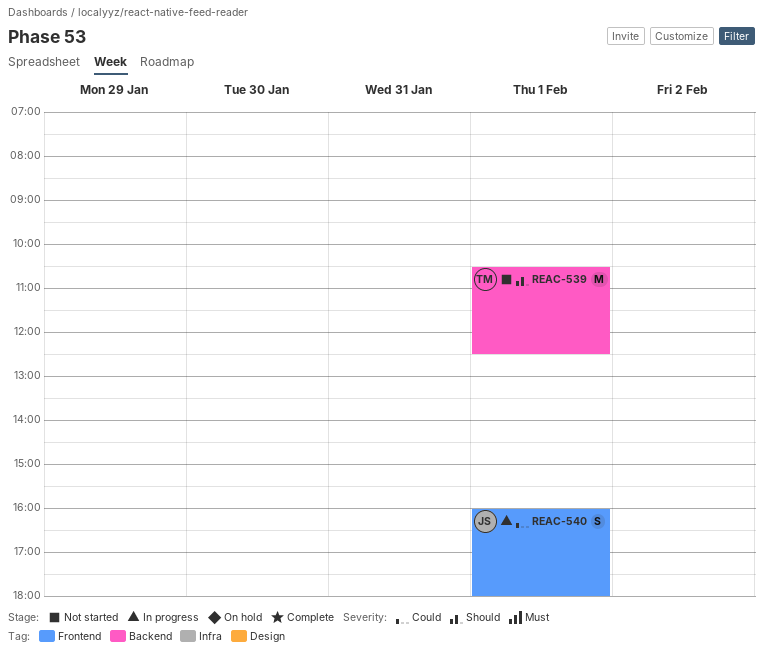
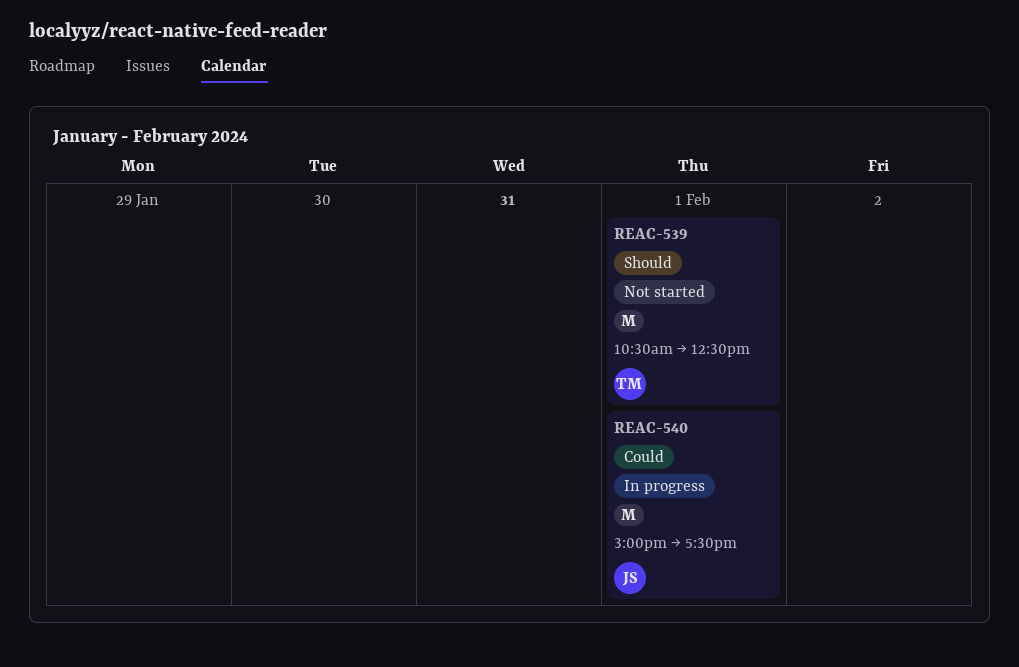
REAC-540, estimate: S -> M
REAC-540, begins: 16:00 -> 15:00
REAC-540, ends: 18:00 -> 17:30

